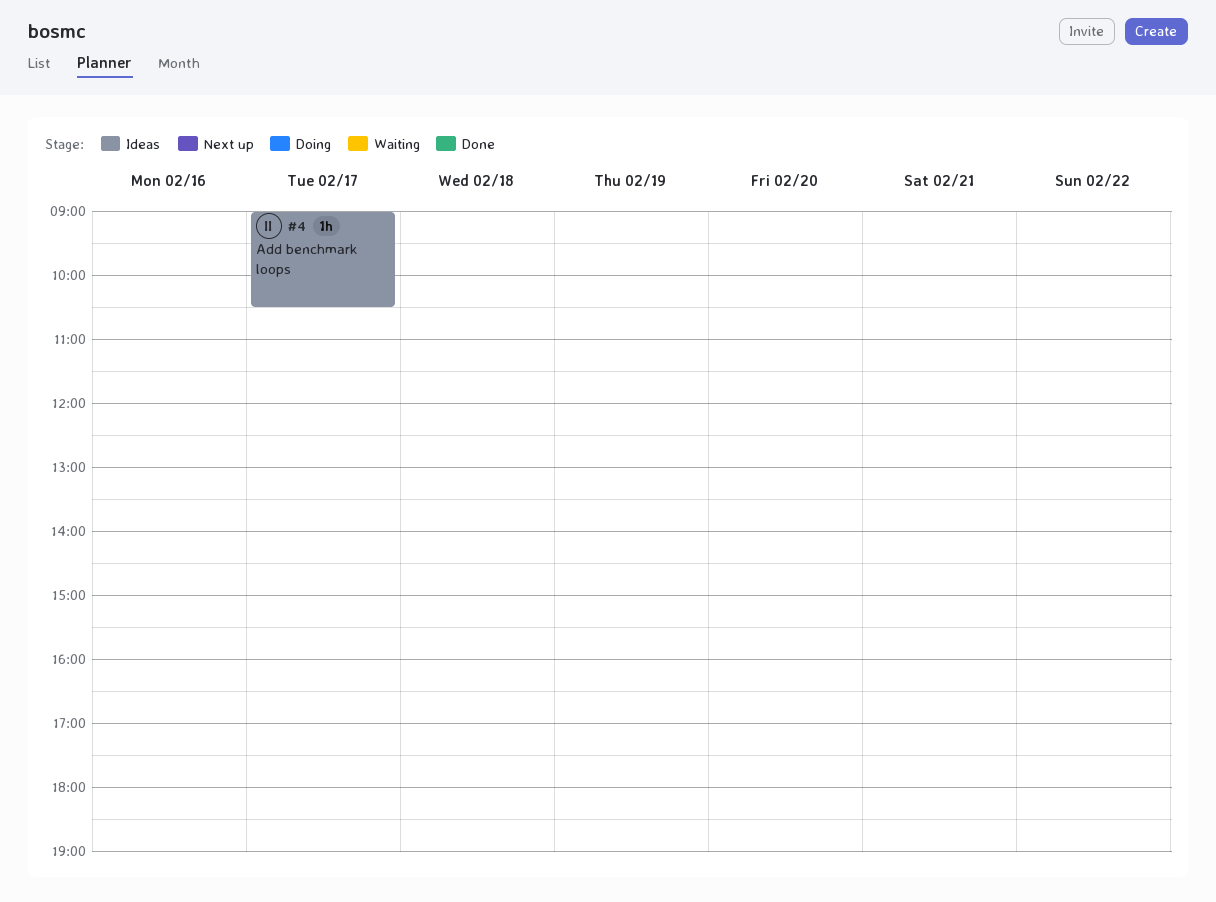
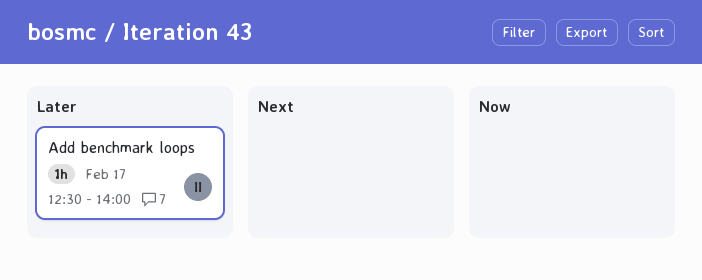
Add benchmark loops, begins: 09:00 -> 12:30
Add benchmark loops, ends: 10:30 -> 14:00

